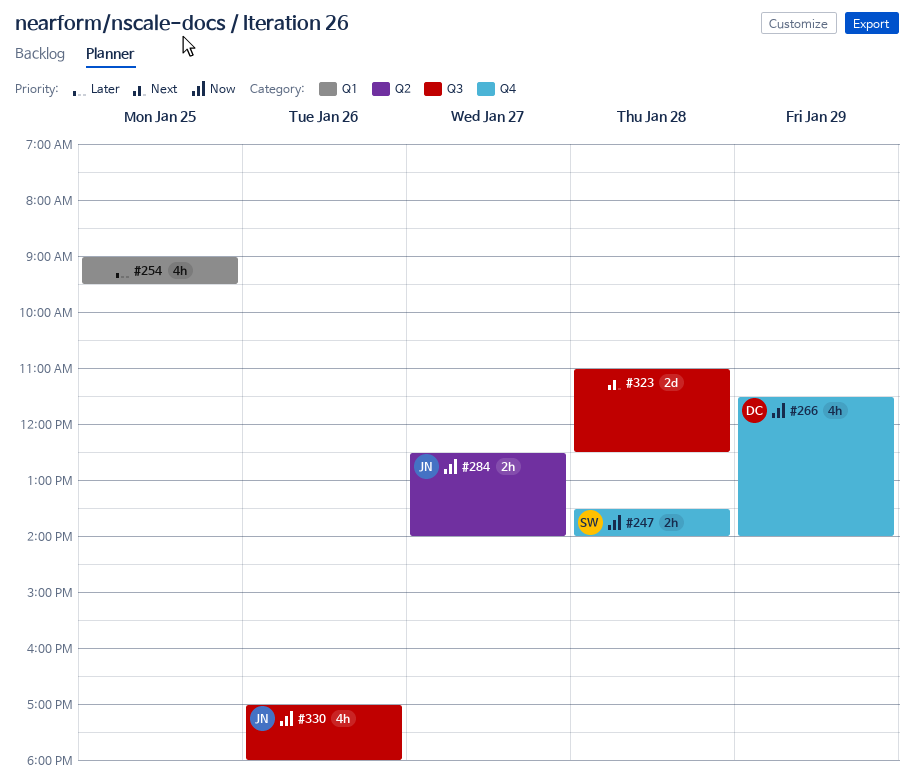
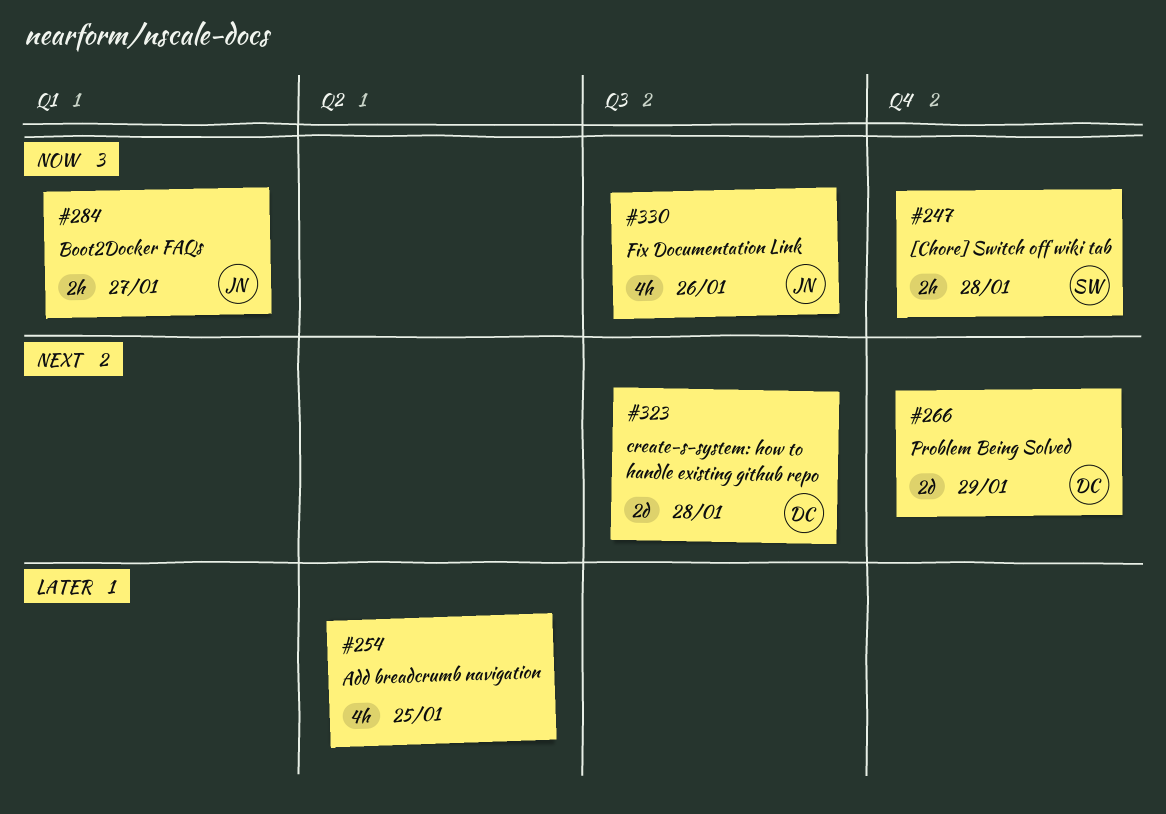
#254, label: Q1 -> Q2
#266, priority: Now -> Next
#266, estimate: 4h -> 2d
#284, label: Q2 -> Q1
#323, owner: none -> DC

